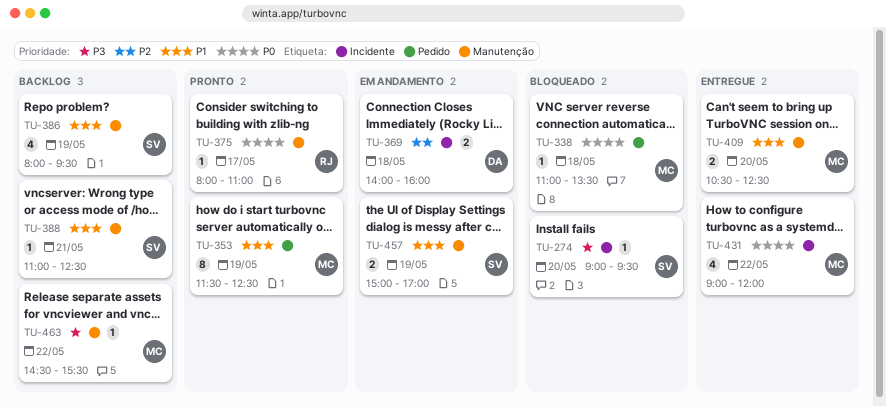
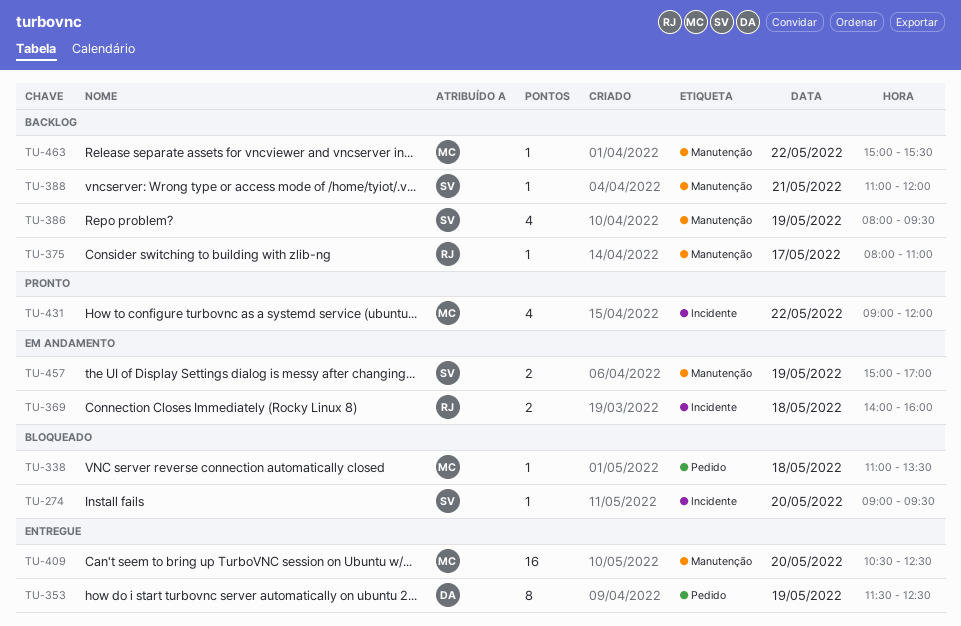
TU-353, status: Pronto -> Entregue
TU-353, owner: MC -> DA
TU-369, owner: DA -> RJ
TU-375, status: Pronto -> Backlog
TU-388, ends: 12:30 -> 12:00
TU-409, estimate: 2 -> 16
TU-431, status: Entregue -> Pronto
TU-463, begins: 14:30 -> 15:00

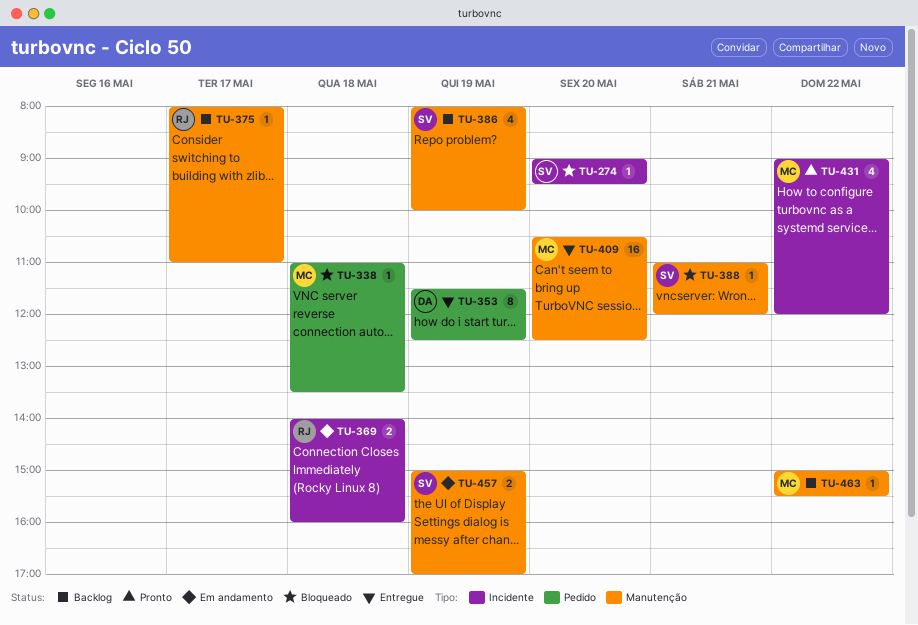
TU-386, ends: 09:30 -> 10:00
TU-388, status: Backlog -> Bloqueado

